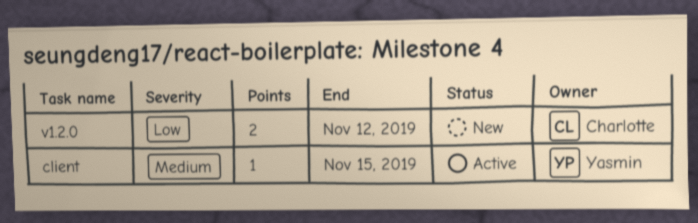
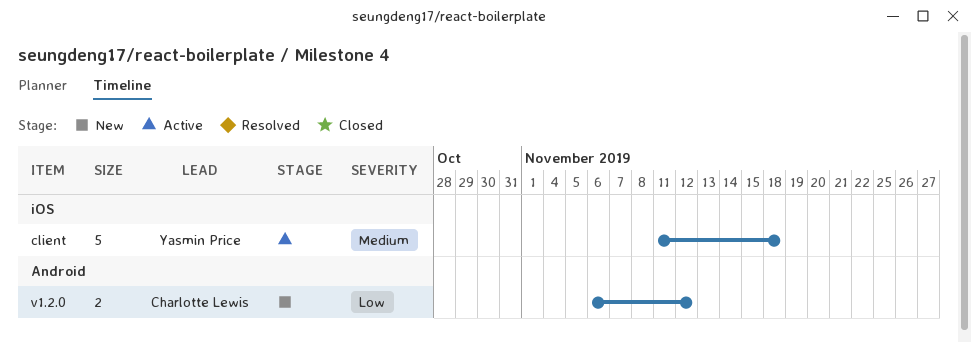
client, estimate: 1 -> 5
client, due: Nov 15 -> Nov 18

